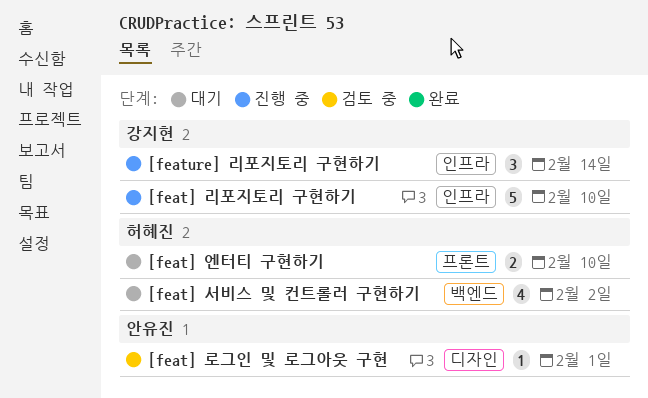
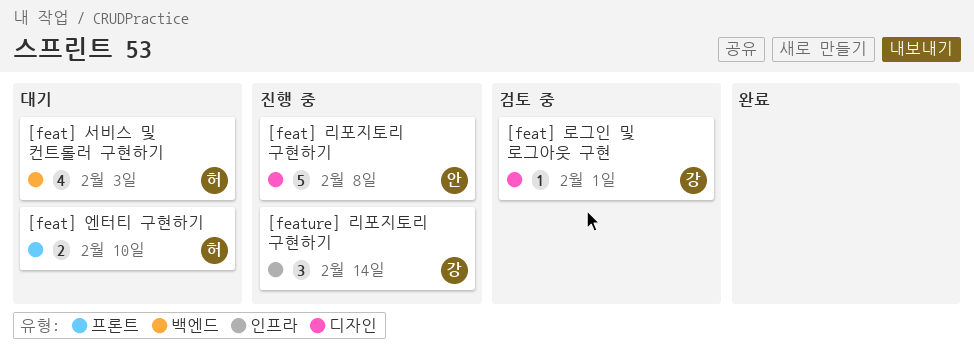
[feat] 로그인 및 로그아웃 구현, owner: 안유진 -> 강지현
[feat] 리포지토리 구현하기, owner: 강지현 -> 안유진
[feat] 리포지토리 구현하기, label: 인프라 -> 디자인
[feat] 리포지토리 구현하기, due: Feb 10 -> Feb 8
[feat] 서비스 및 컨트롤러 구현하기, due: Feb 2 -> Feb 3

